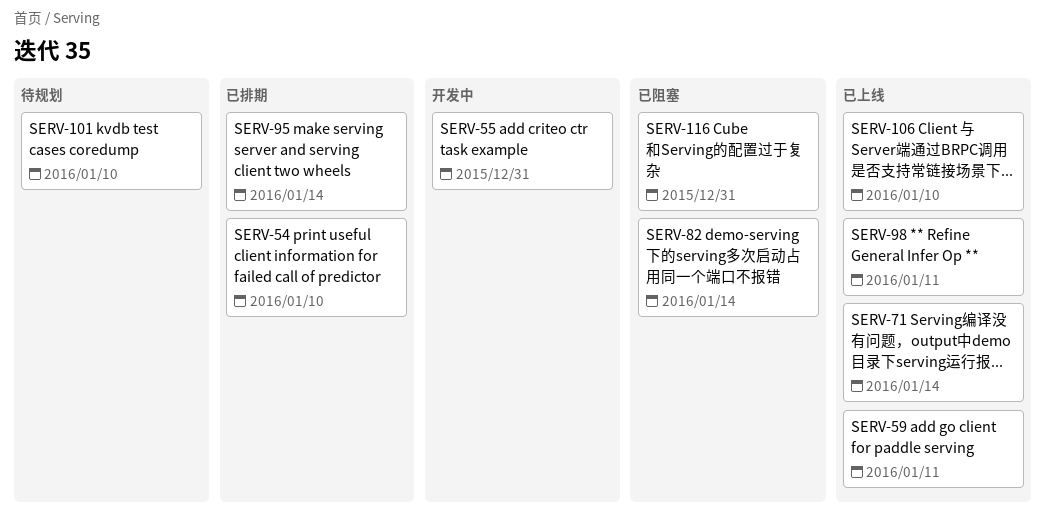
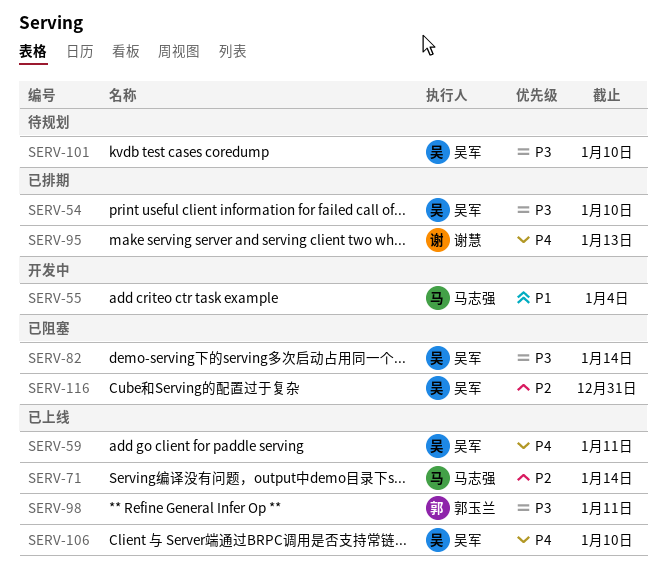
SERV-55, due: Dec 31 -> Jan 4
SERV-95, due: Jan 14 -> Jan 13

